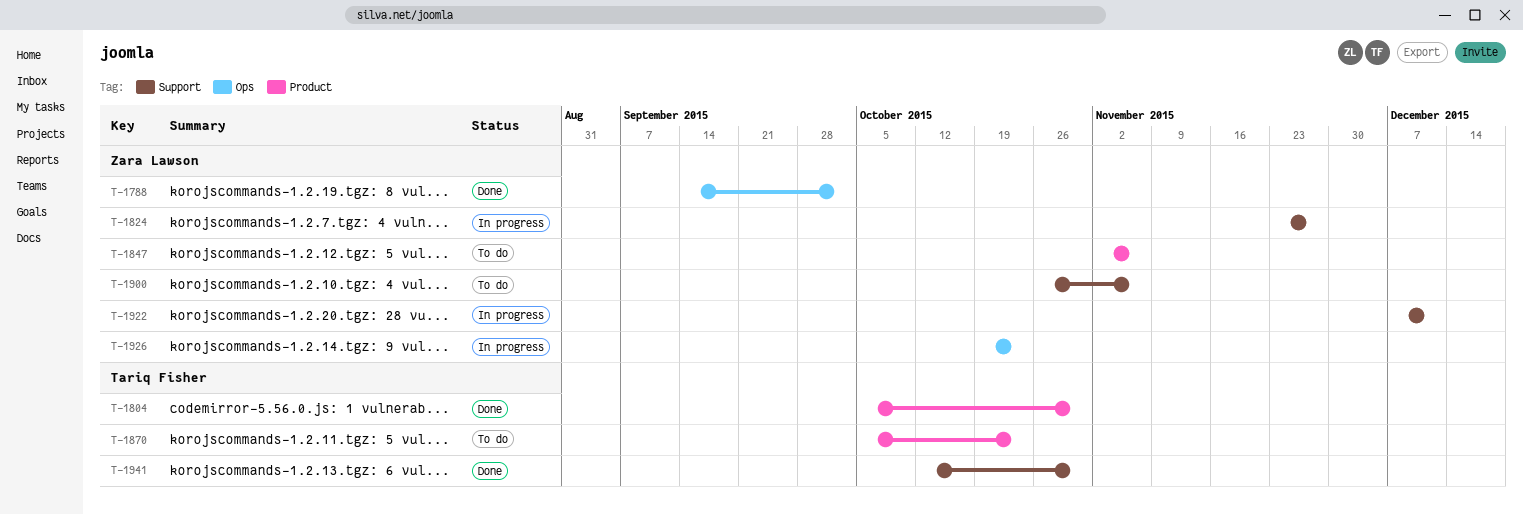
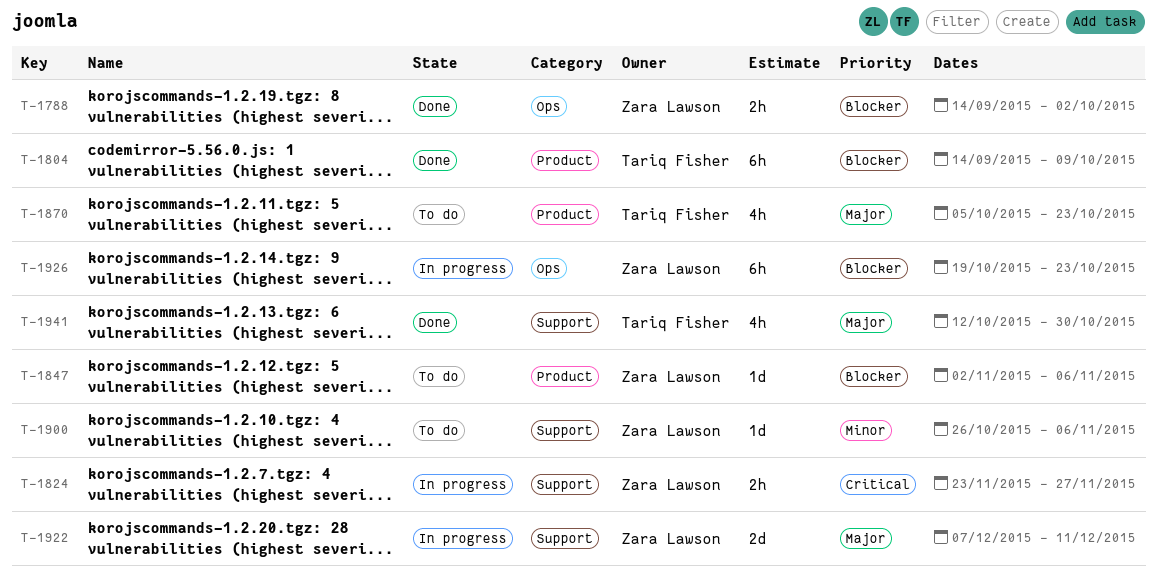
T-1804, start: Oct 5 -> Sep 14
T-1804, due: Oct 30 -> Oct 9

